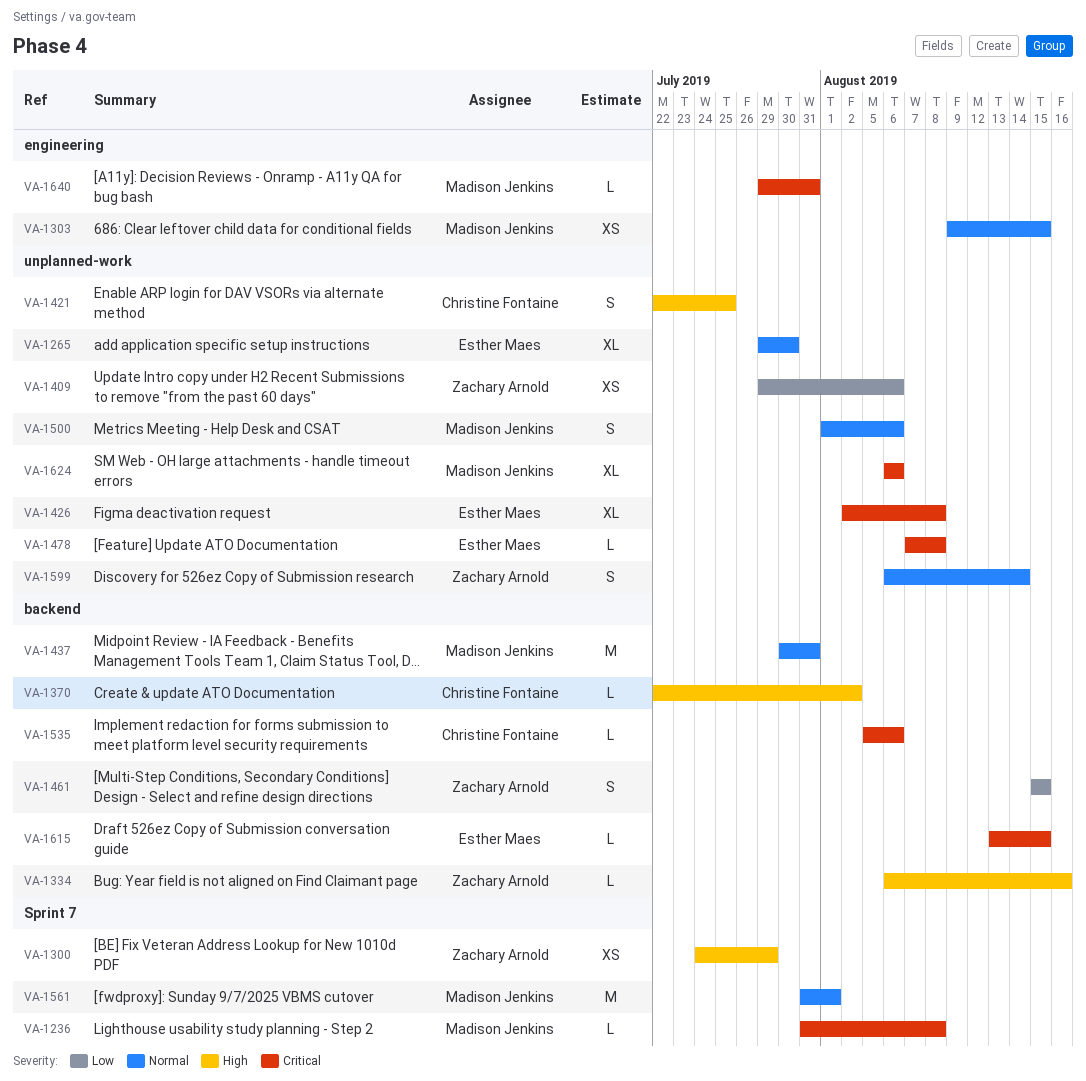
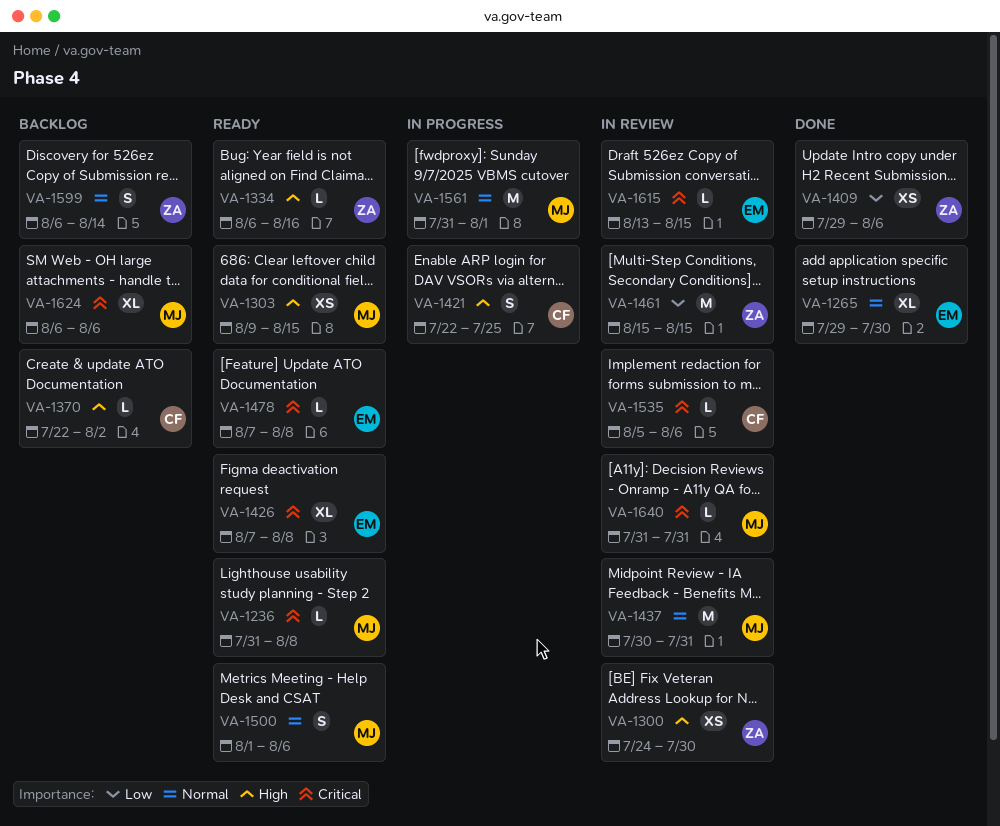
VA-1300, due: Jul 29 -> Jul 30
VA-1303, priority: Normal -> High
VA-1426, start: Aug 2 -> Aug 7
VA-1461, estimate: S -> M
VA-1640, start: Jul 29 -> Jul 31

